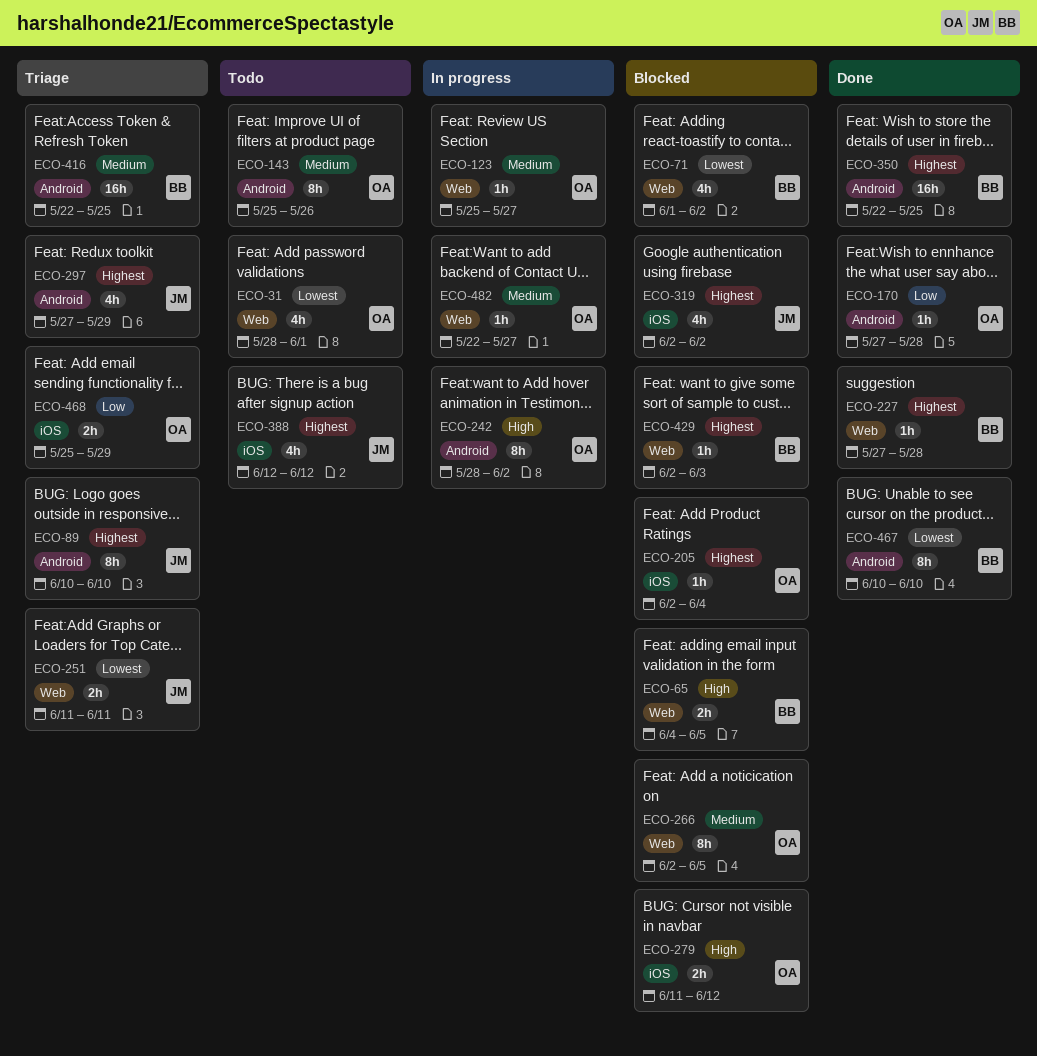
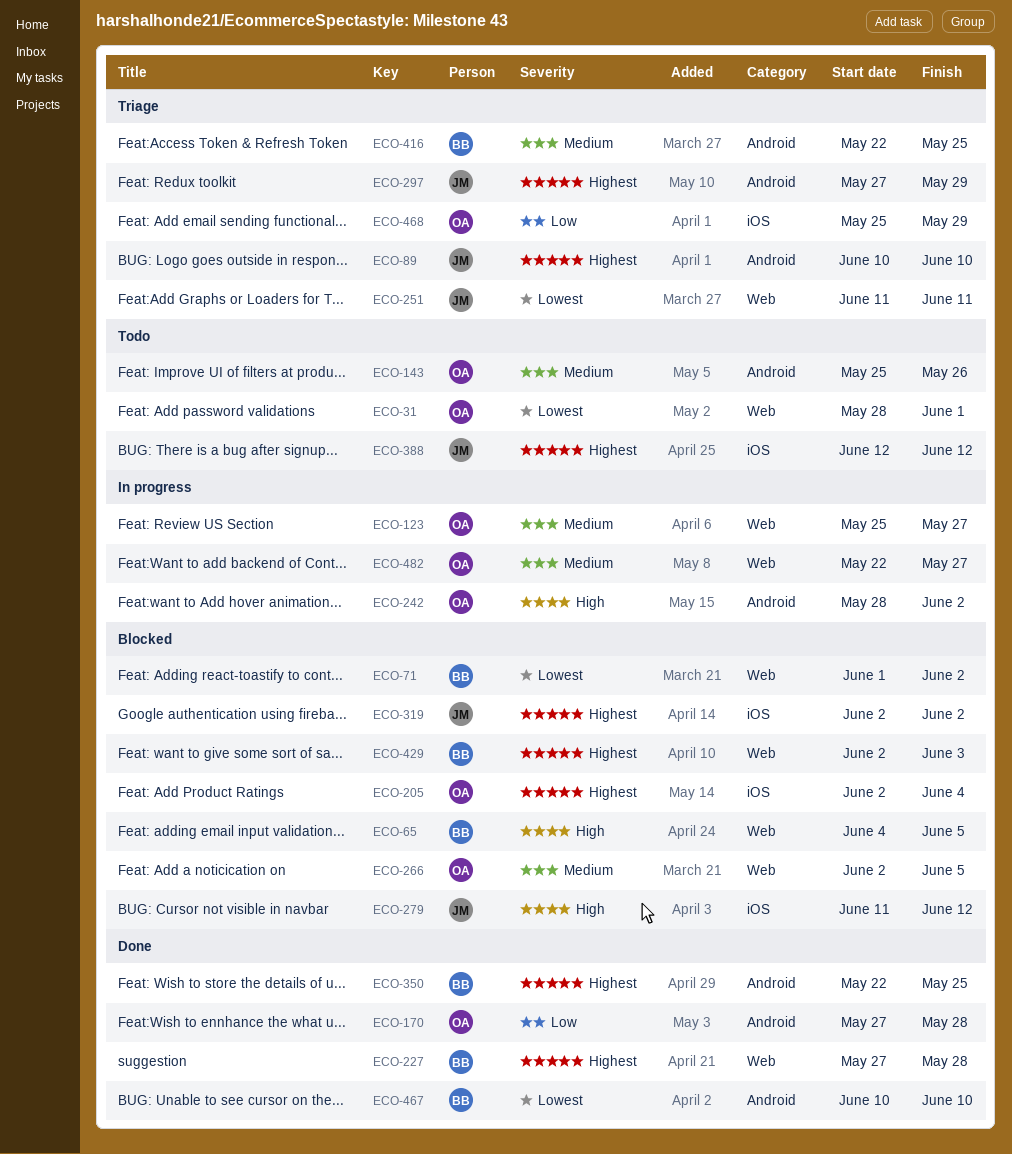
ECO-279, owner: OA -> JM

